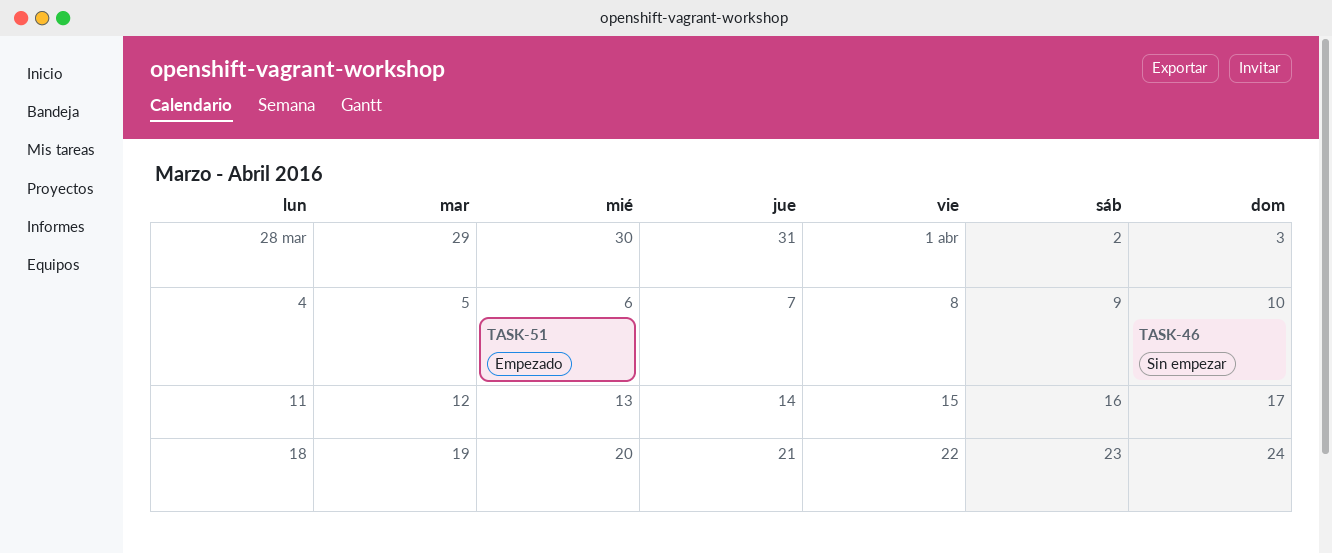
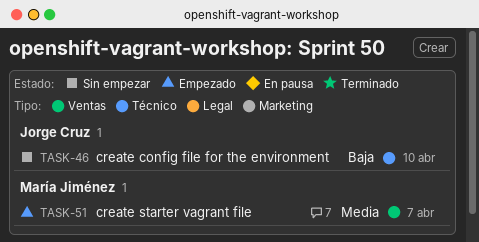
TASK-51, due: Apr 6 -> Apr 7

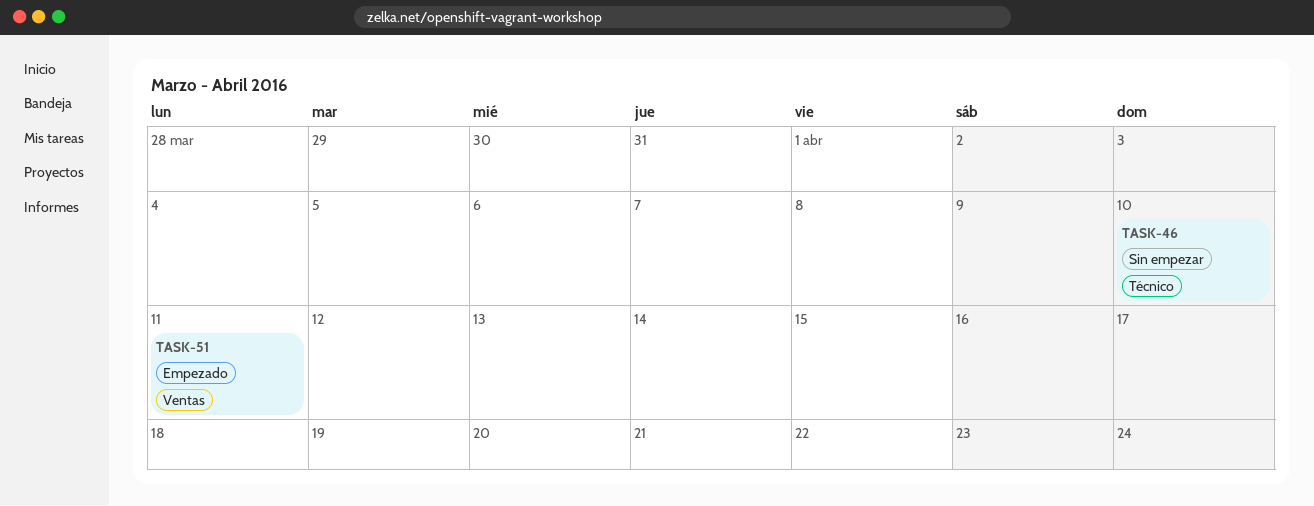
TASK-51, due: Apr 7 -> Apr 11

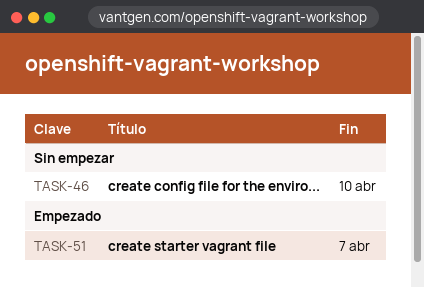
TASK-51, due: Apr 11 -> Apr 7

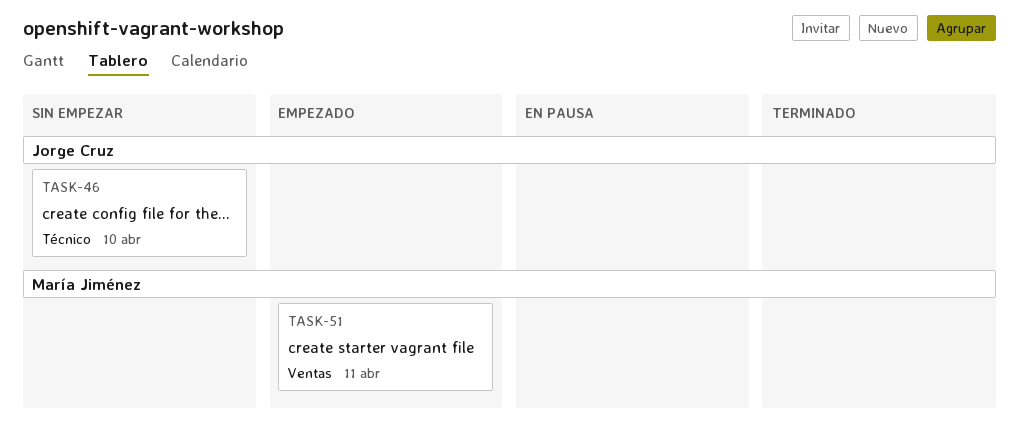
TASK-51, due: Apr 7 -> Apr 11

